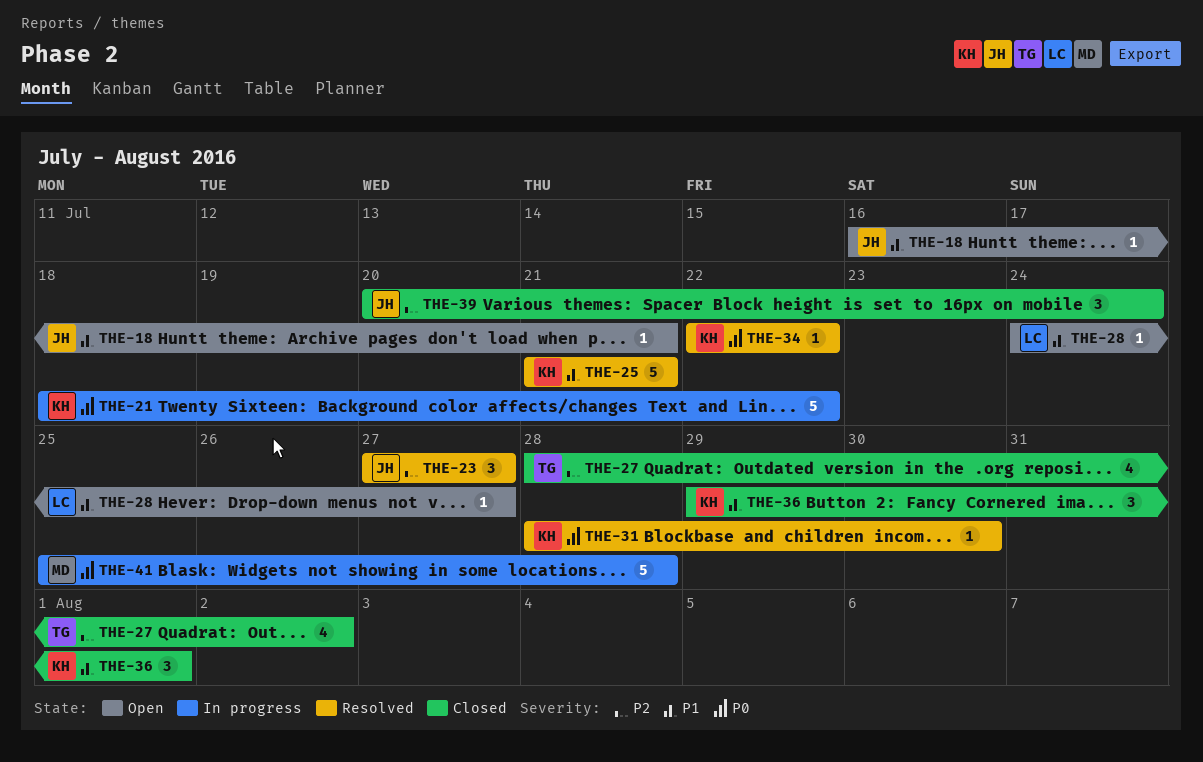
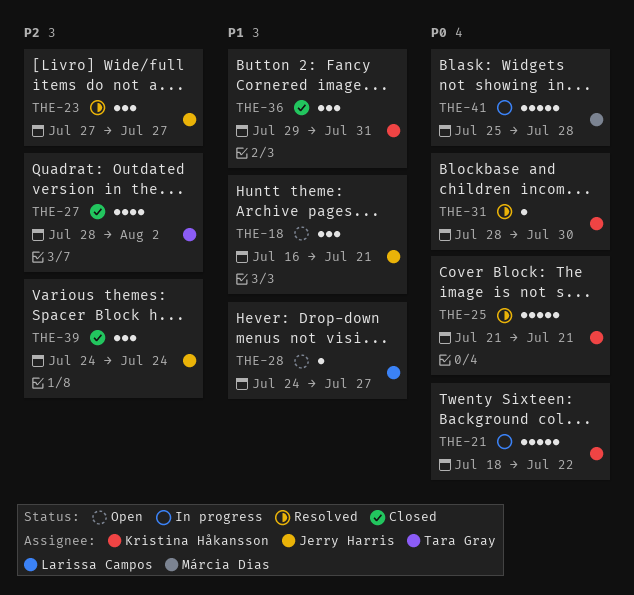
THE-18, estimate: 1 -> 3
THE-25, priority: P1 -> P0
THE-34: present -> none
THE-36, due: Aug 1 -> Jul 31
THE-39, start: Jul 20 -> Jul 24

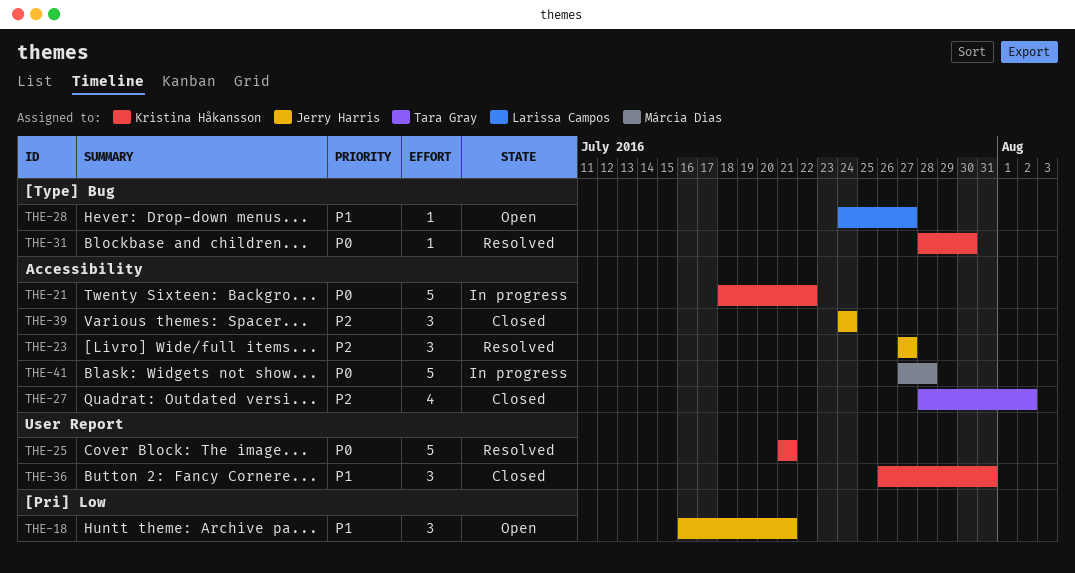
THE-36, start: Jul 29 -> Jul 26
THE-41, start: Jul 25 -> Jul 27

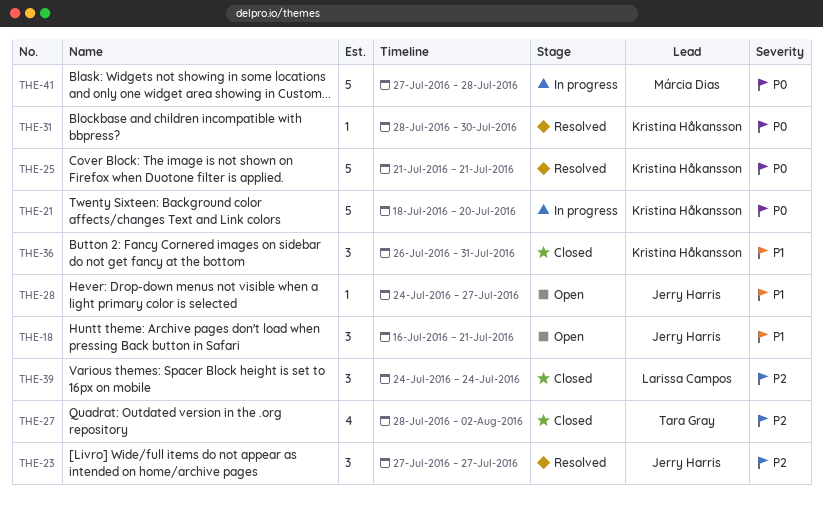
THE-21, due: Jul 22 -> Jul 20
THE-28, owner: Larissa Campos -> Jerry Harris
THE-39, owner: Jerry Harris -> Larissa Campos

